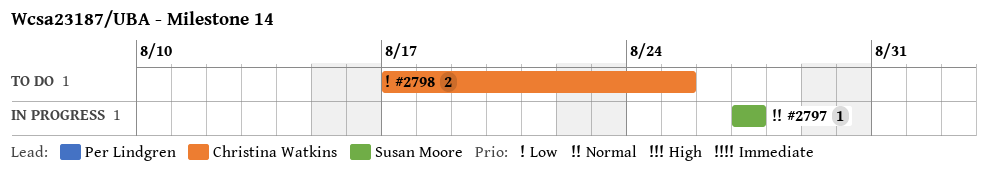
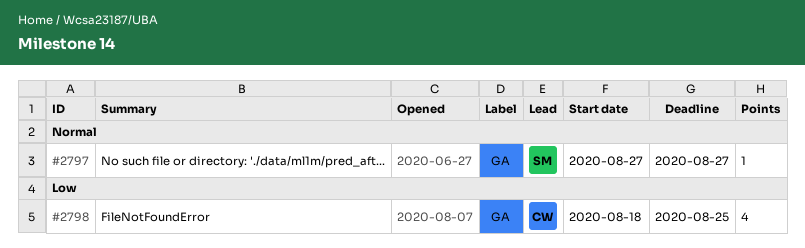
#2798, estimate: 2 -> 4
#2798, start: Aug 17 -> Aug 18

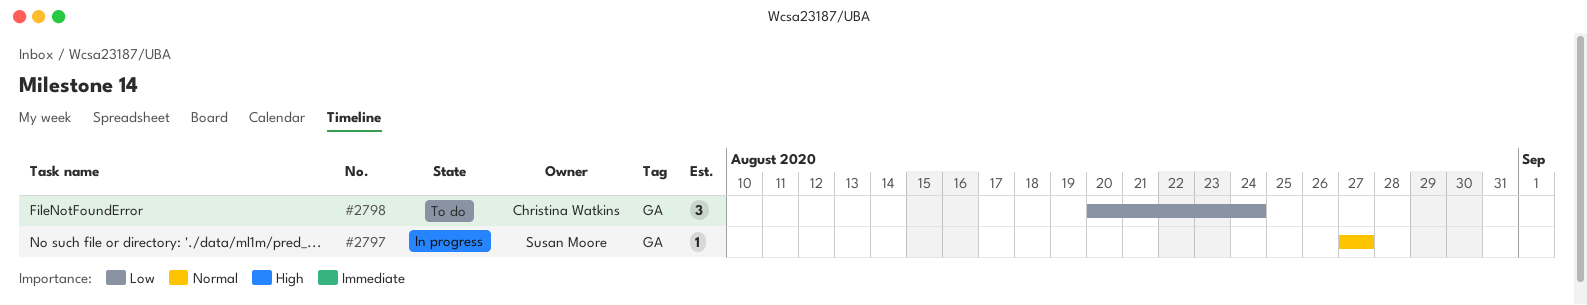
#2798, estimate: 4 -> 3
#2798, start: Aug 18 -> Aug 20
#2798, due: Aug 25 -> Aug 24

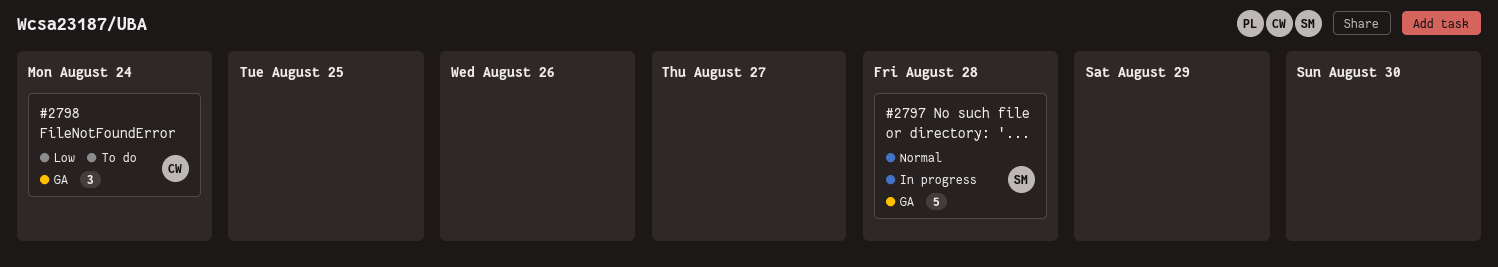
#2797, estimate: 1 -> 5
#2797, due: Aug 27 -> Aug 28

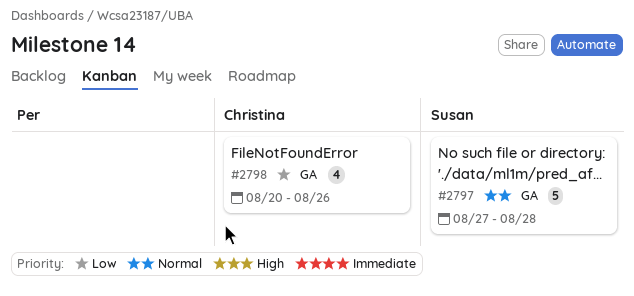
#2798, estimate: 3 -> 4
#2798, due: Aug 24 -> Aug 26

